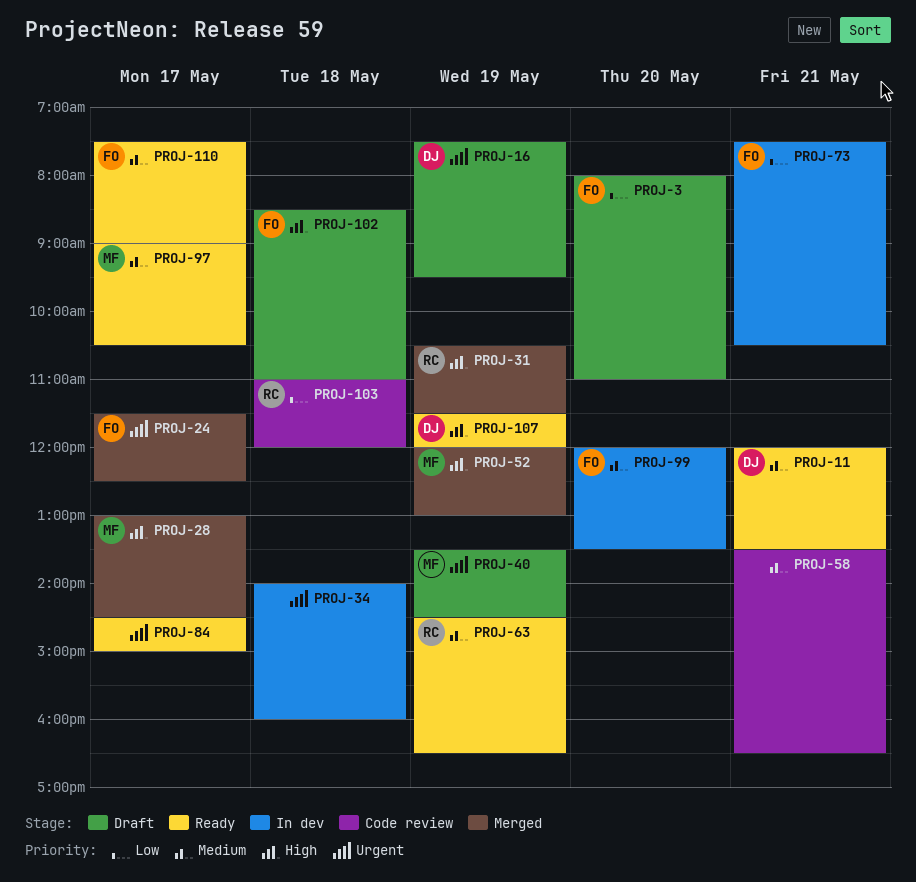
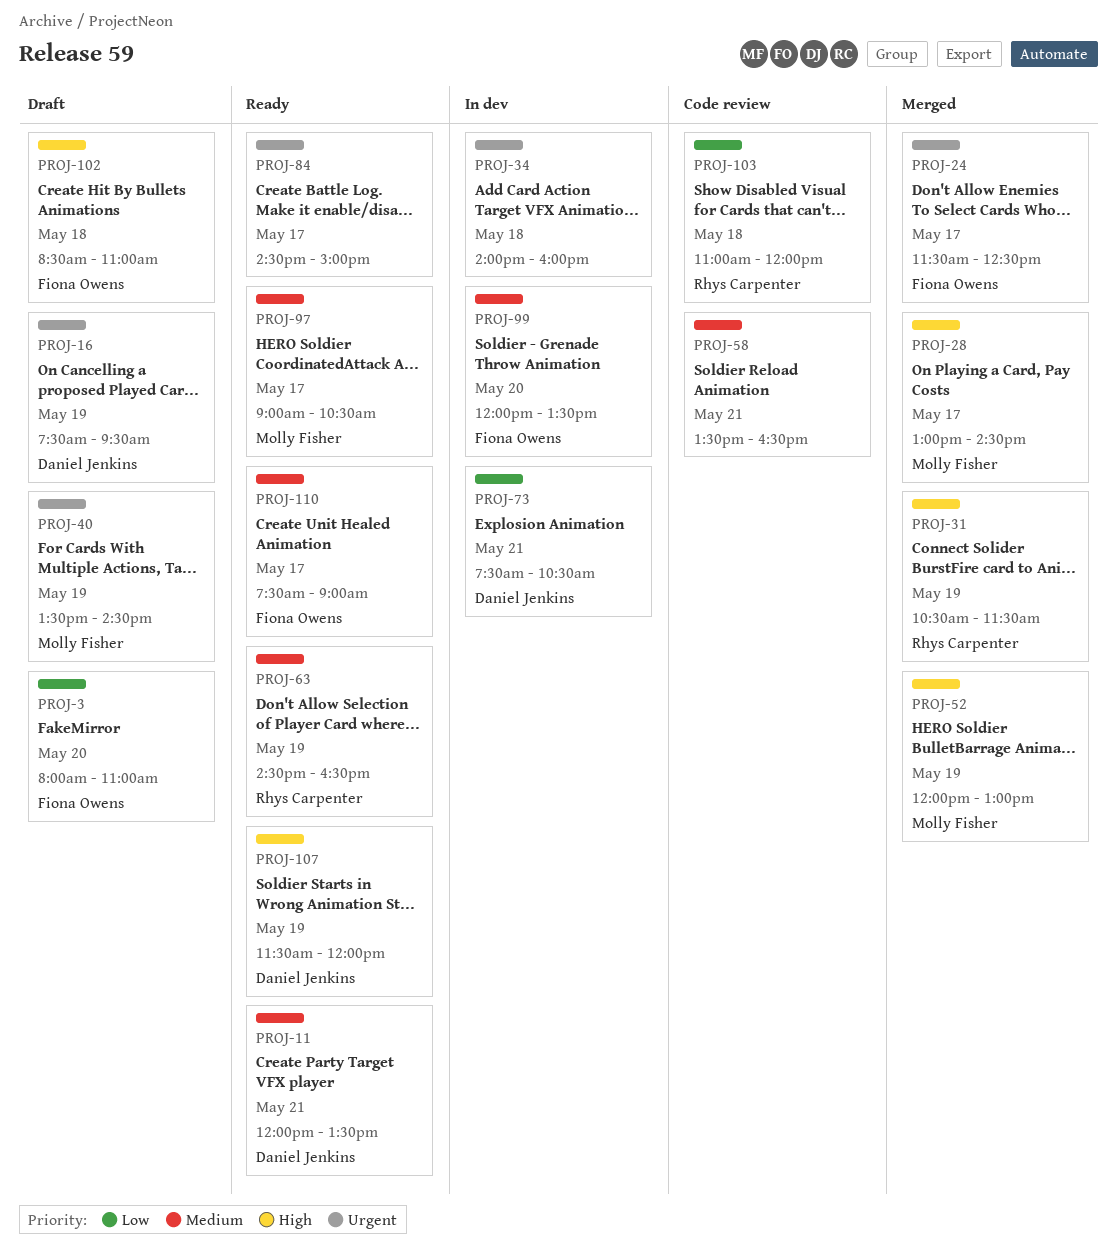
PROJ-73, owner: Fiona Owens -> Daniel Jenkins

